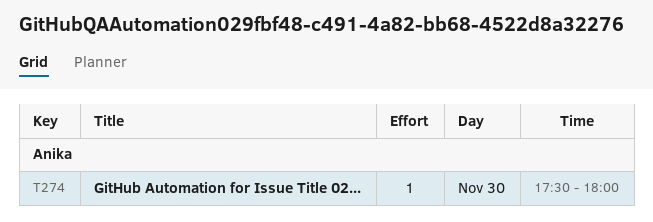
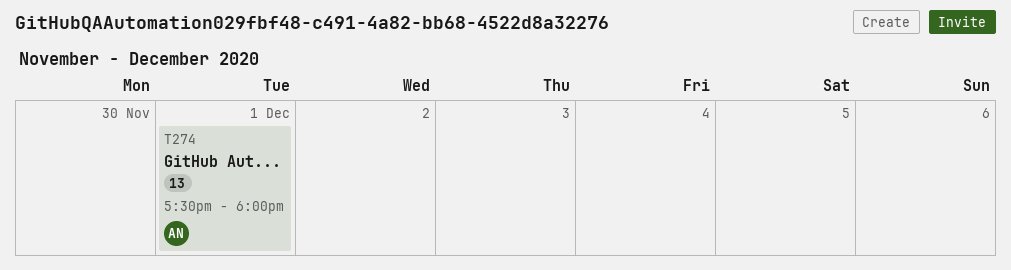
T274, estimate: 1 -> 13
T274, day: Nov 30 -> Dec 1

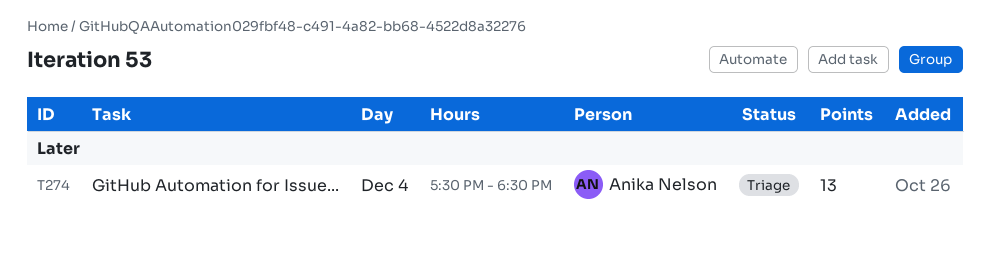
T274, day: Dec 1 -> Dec 4
T274, ends: 18:00 -> 18:30

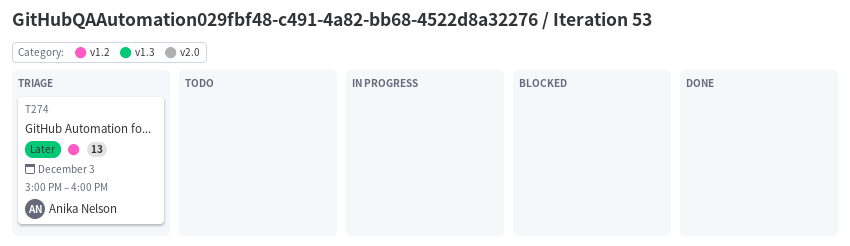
T274, day: Dec 4 -> Dec 3
T274, begins: 17:30 -> 15:00
T274, ends: 18:30 -> 16:00

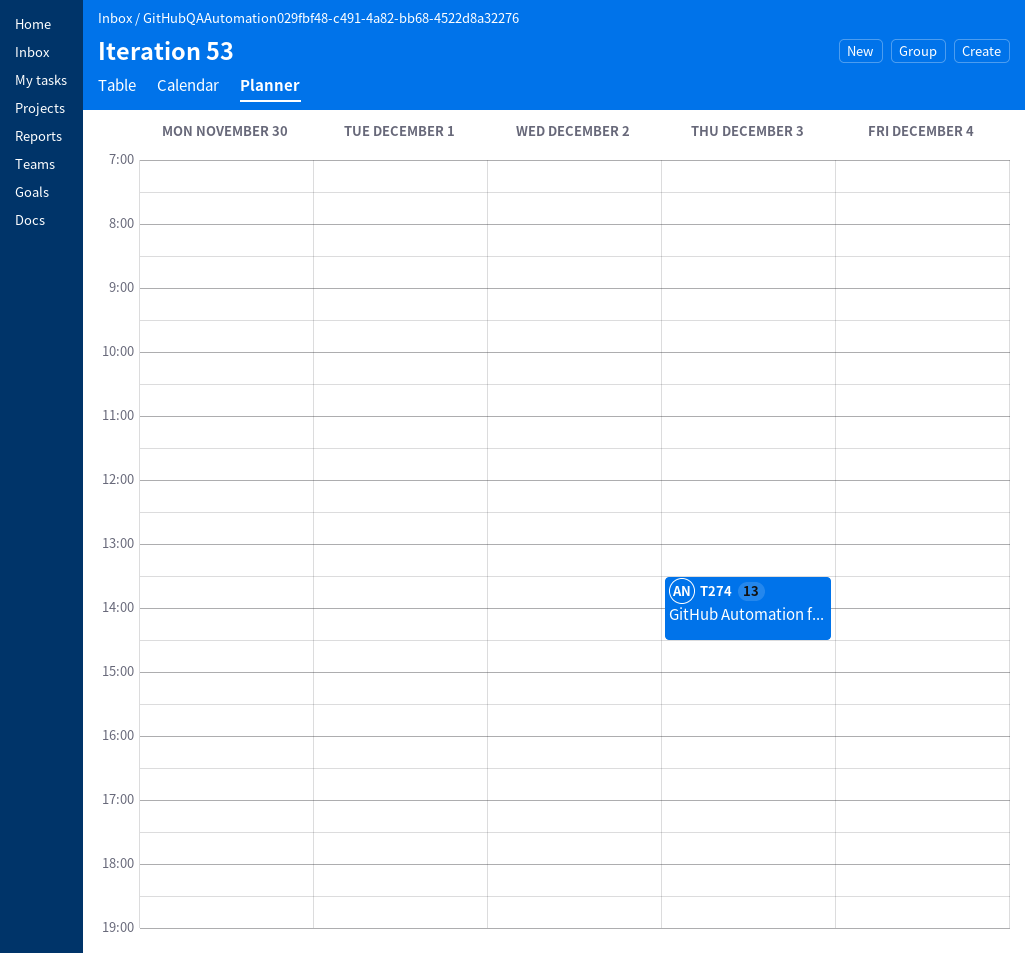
T274, begins: 15:00 -> 13:30
T274, ends: 16:00 -> 14:30

